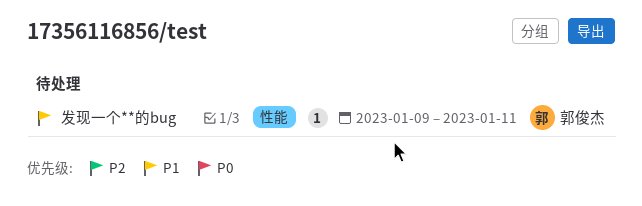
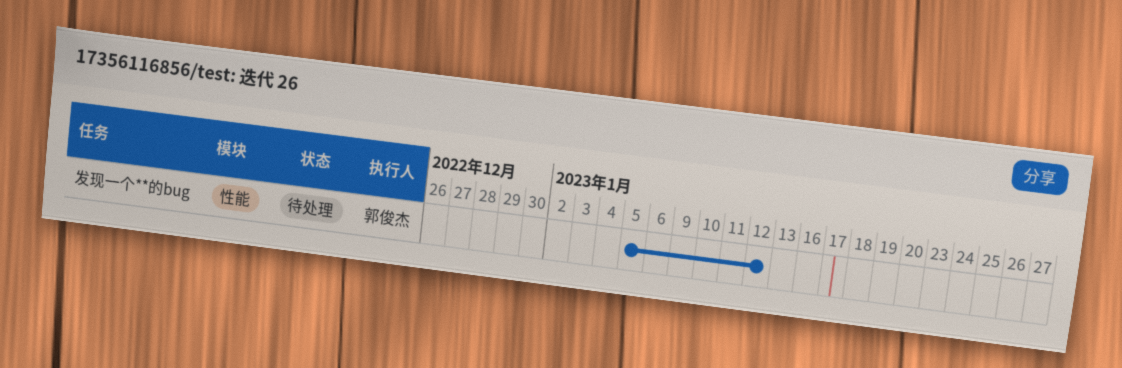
发现一个**的bug, start: Jan 9 -> Jan 5
发现一个**的bug, due: Jan 11 -> Jan 12

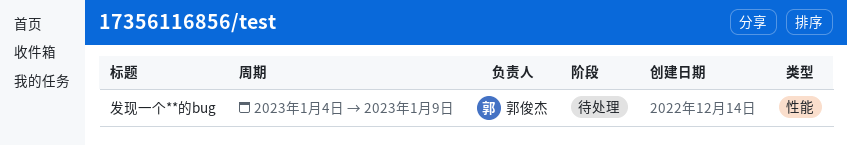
发现一个**的bug, start: Jan 5 -> Jan 4
发现一个**的bug, due: Jan 12 -> Jan 9

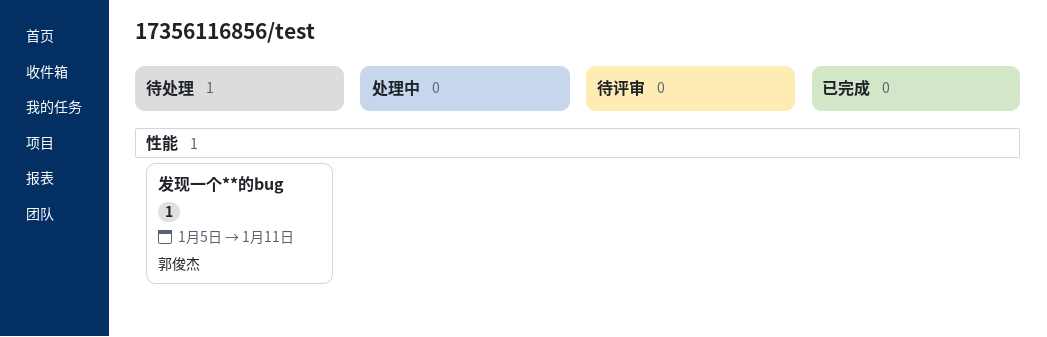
发现一个**的bug, start: Jan 4 -> Jan 5
发现一个**的bug, due: Jan 9 -> Jan 11

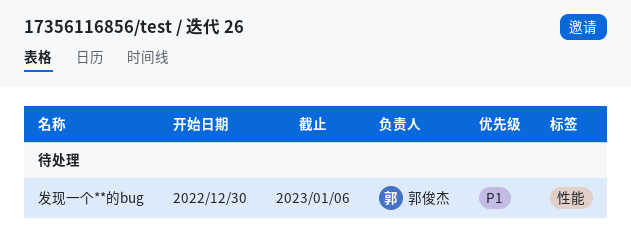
发现一个**的bug, start: Jan 5 -> Dec 30
发现一个**的bug, due: Jan 11 -> Jan 6

